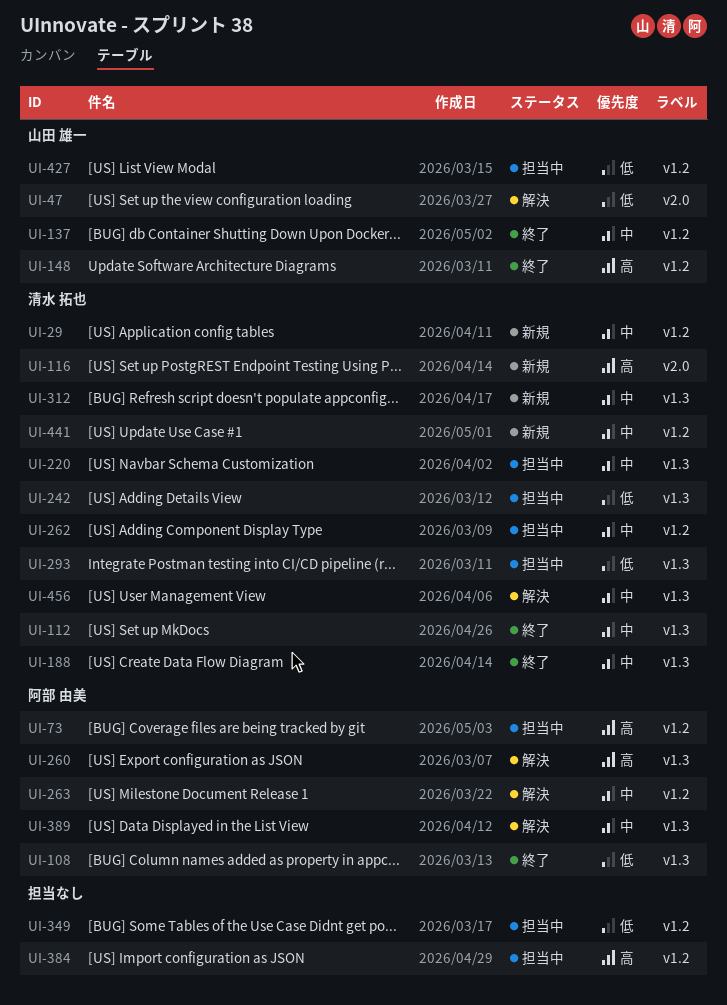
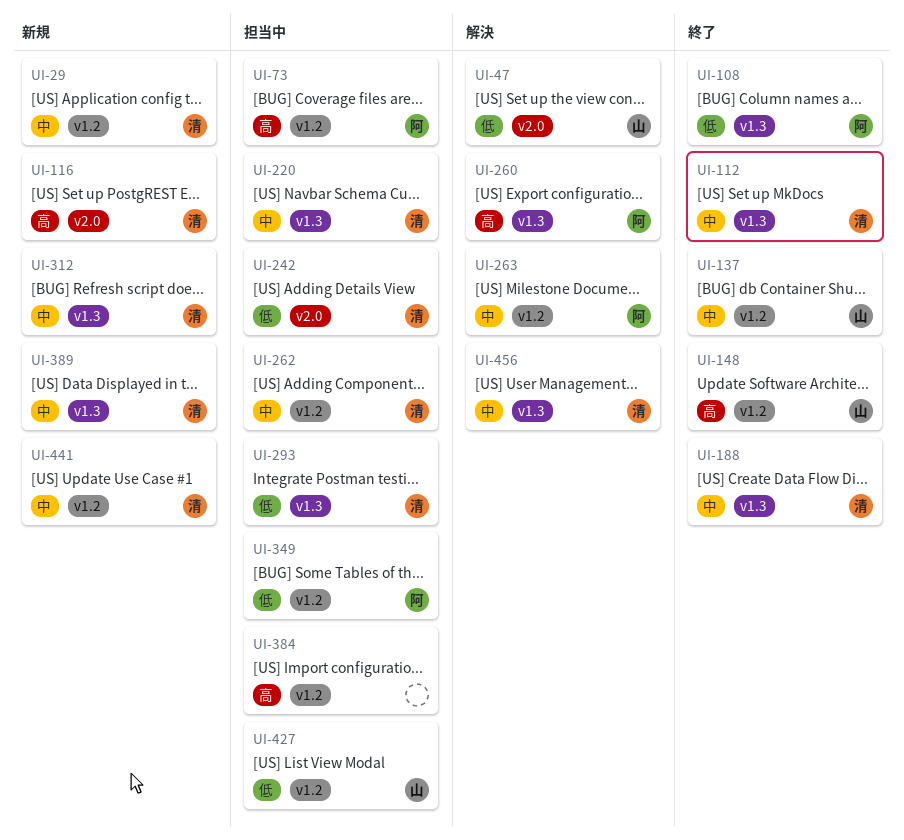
UI-242, label: v1.3 -> v2.0
UI-349, owner: none -> 阿部 由美
UI-389, status: 解決 -> 新規
UI-389, owner: 阿部 由美 -> 清水 拓也

